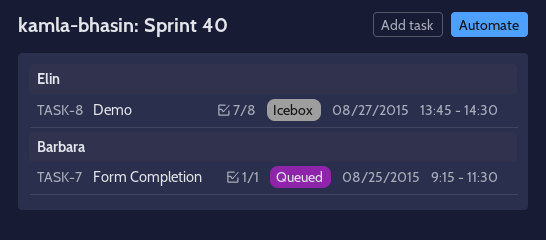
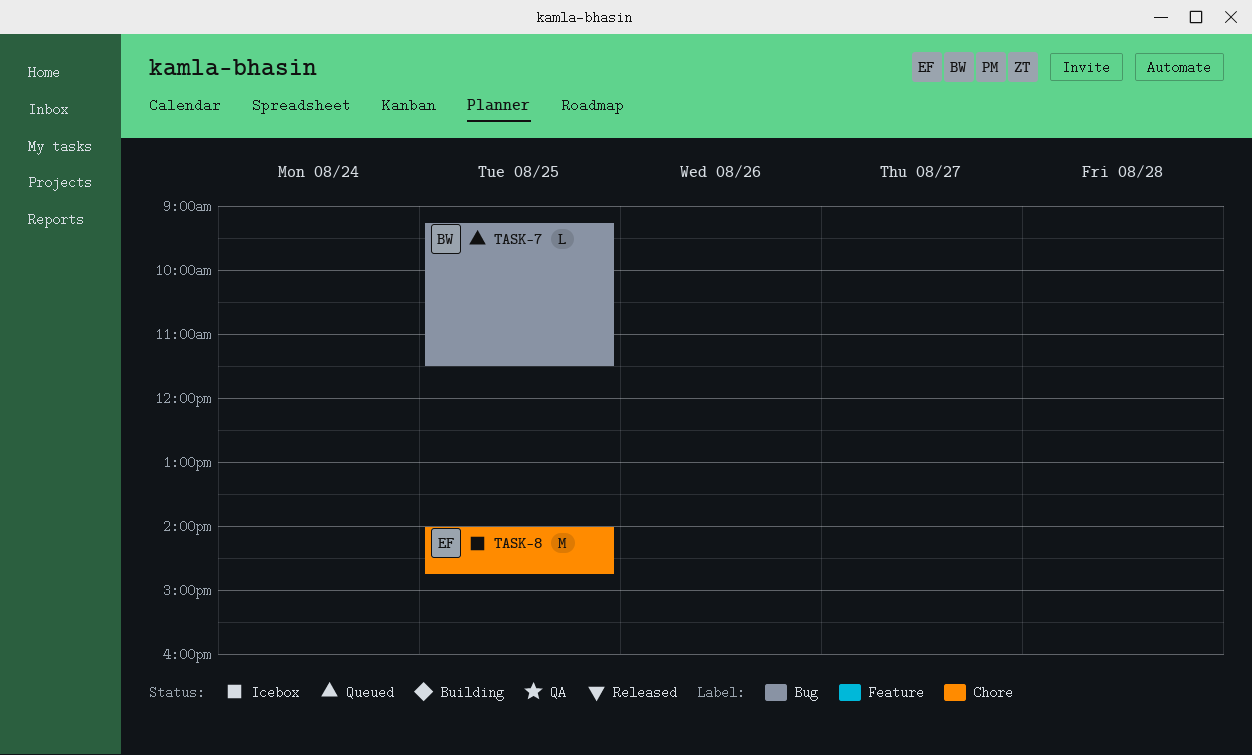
TASK-8, day: Aug 27 -> Aug 25
TASK-8, begins: 13:45 -> 14:00
TASK-8, ends: 14:30 -> 14:45

